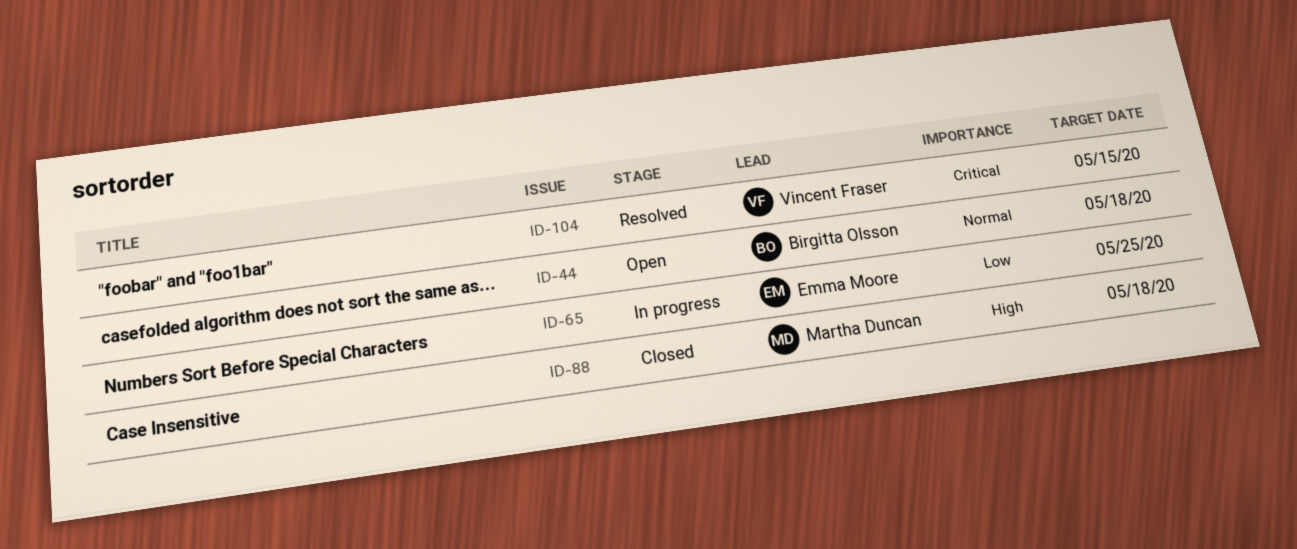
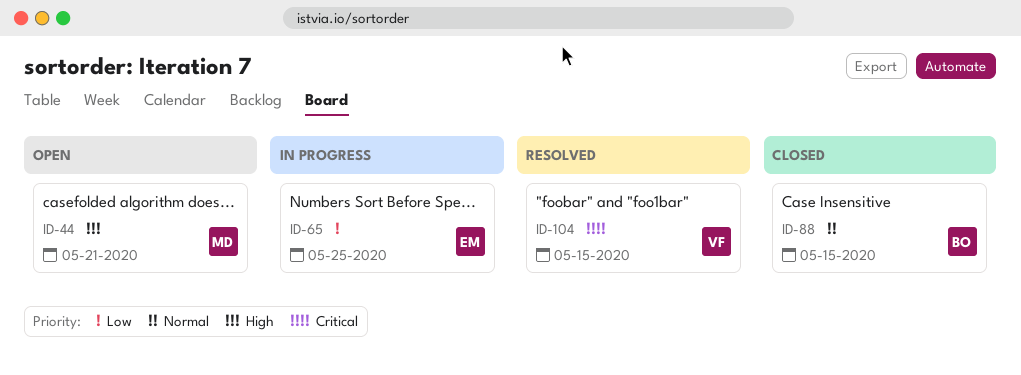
ID-44, owner: Birgitta Olsson -> Martha Duncan
ID-44, priority: Normal -> High
ID-44, due: May 18 -> May 21
ID-88, owner: Martha Duncan -> Birgitta Olsson
ID-88, priority: High -> Normal
ID-88, due: May 18 -> May 15

